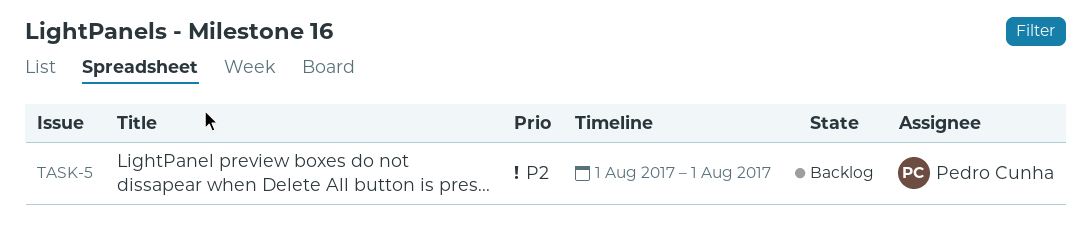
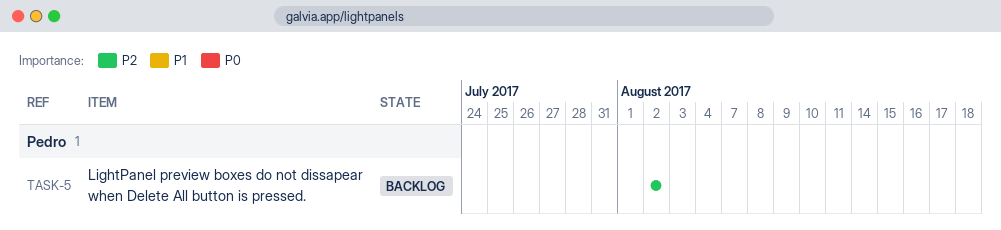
TASK-5, start: Aug 1 -> Aug 2
TASK-5, due: Aug 1 -> Aug 2

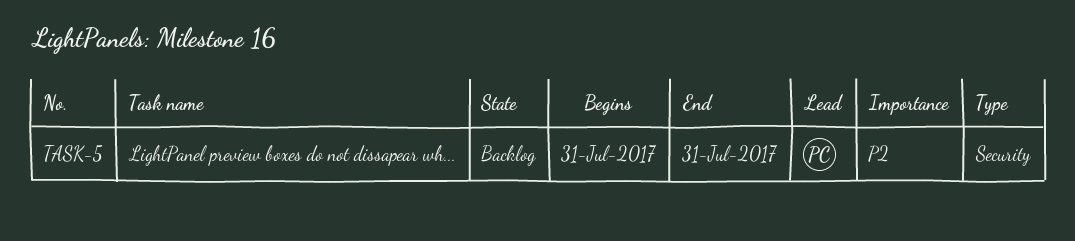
TASK-5, start: Aug 2 -> Jul 31
TASK-5, due: Aug 2 -> Jul 31

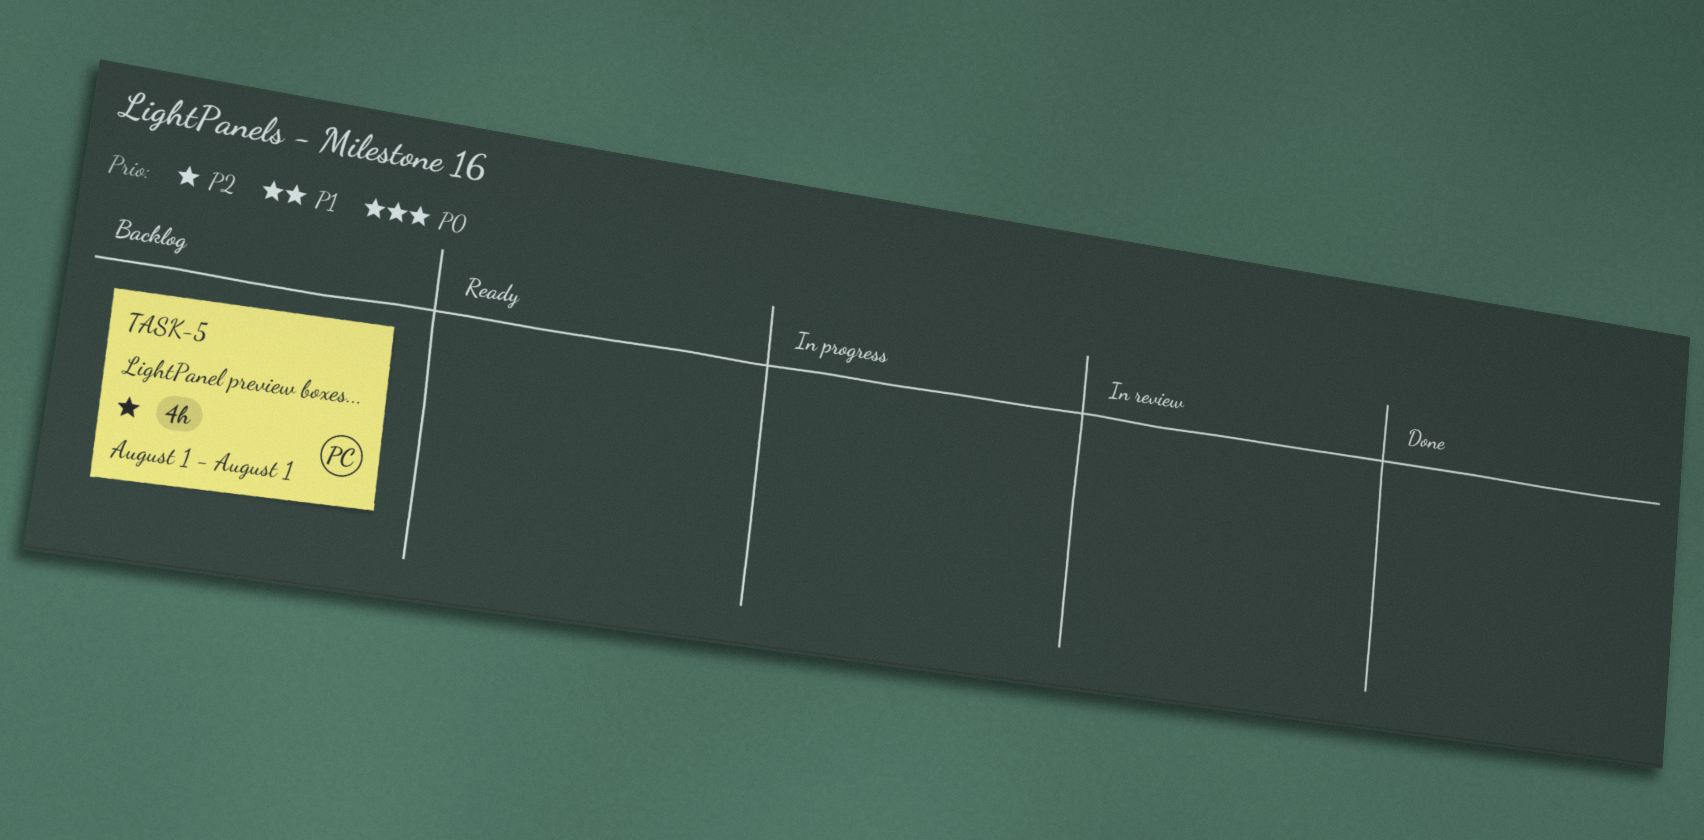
TASK-5, start: Jul 31 -> Aug 1
TASK-5, due: Jul 31 -> Aug 1

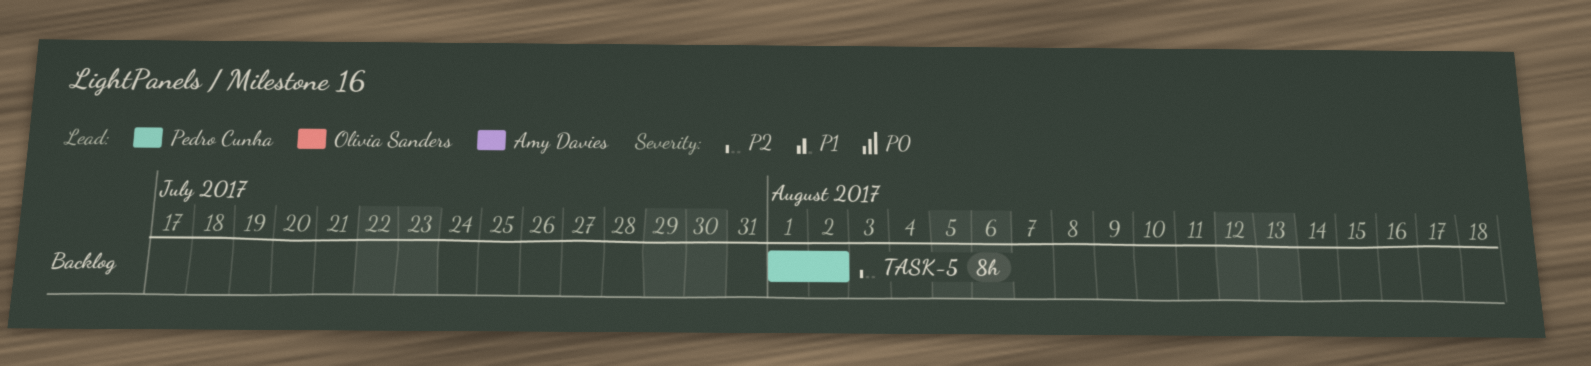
TASK-5, estimate: 4h -> 8h
TASK-5, due: Aug 1 -> Aug 2

